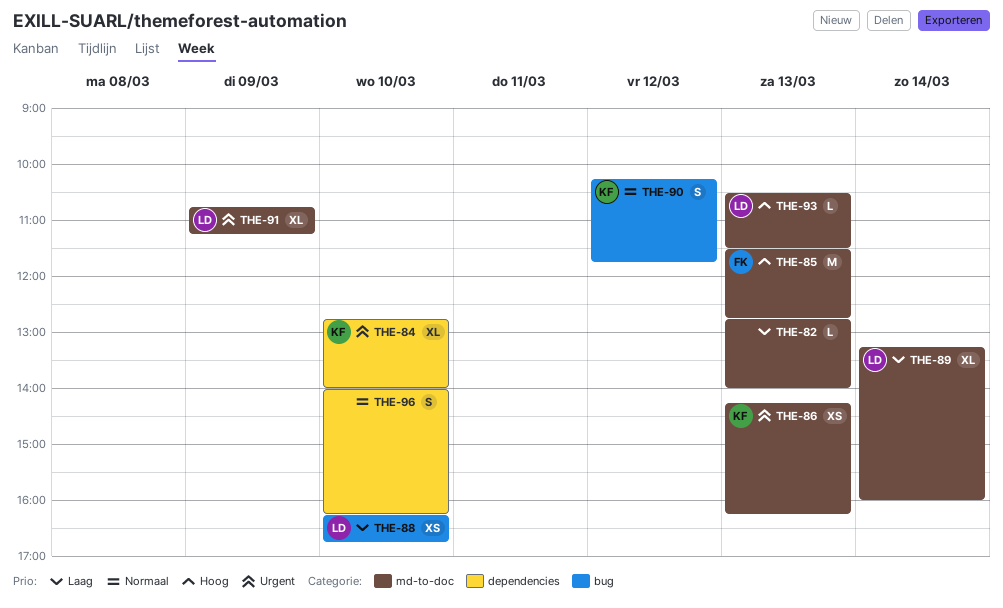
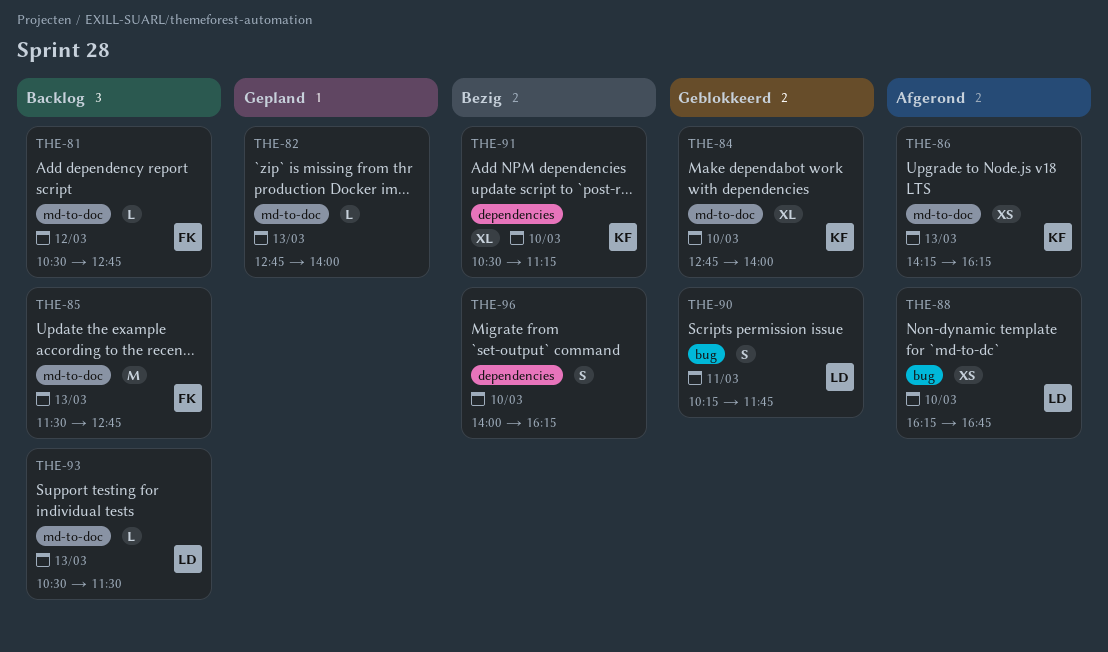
THE-81: none -> present
THE-84, label: dependencies -> md-to-doc
THE-89: present -> none
THE-90, owner: KF -> LD
THE-90, day: Mar 12 -> Mar 11
THE-91, owner: LD -> KF
THE-91, label: md-to-doc -> dependencies
THE-91, day: Mar 9 -> Mar 10
THE-91, begins: 10:45 -> 10:30

